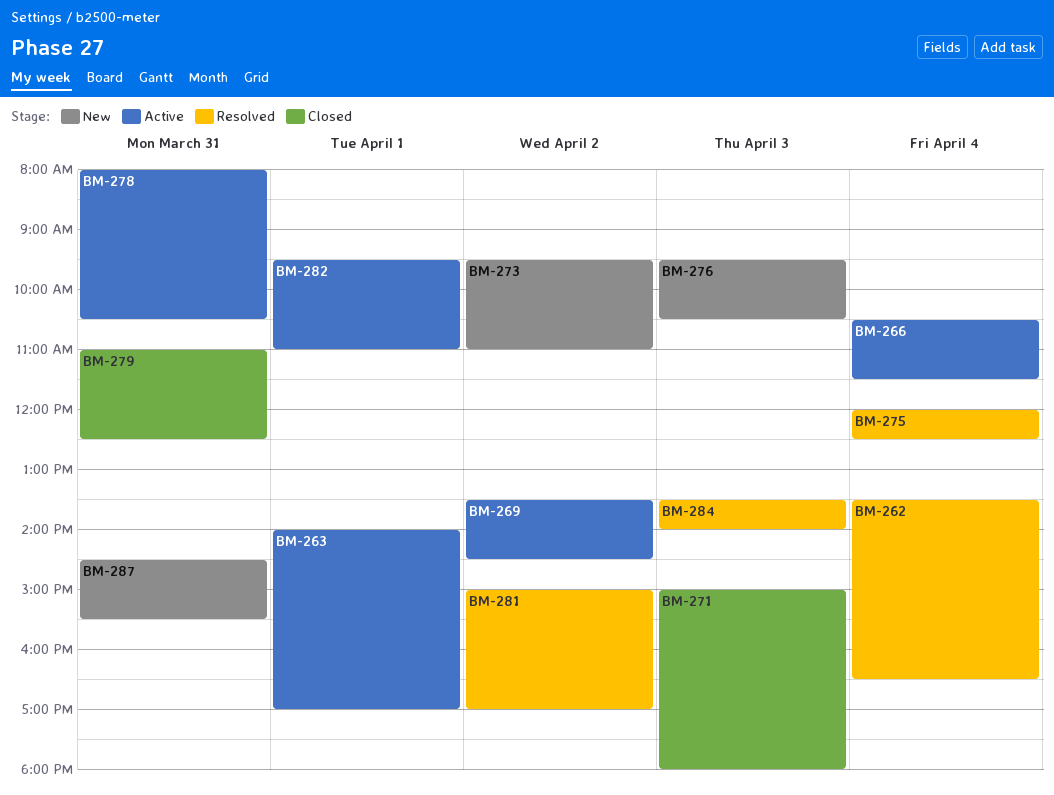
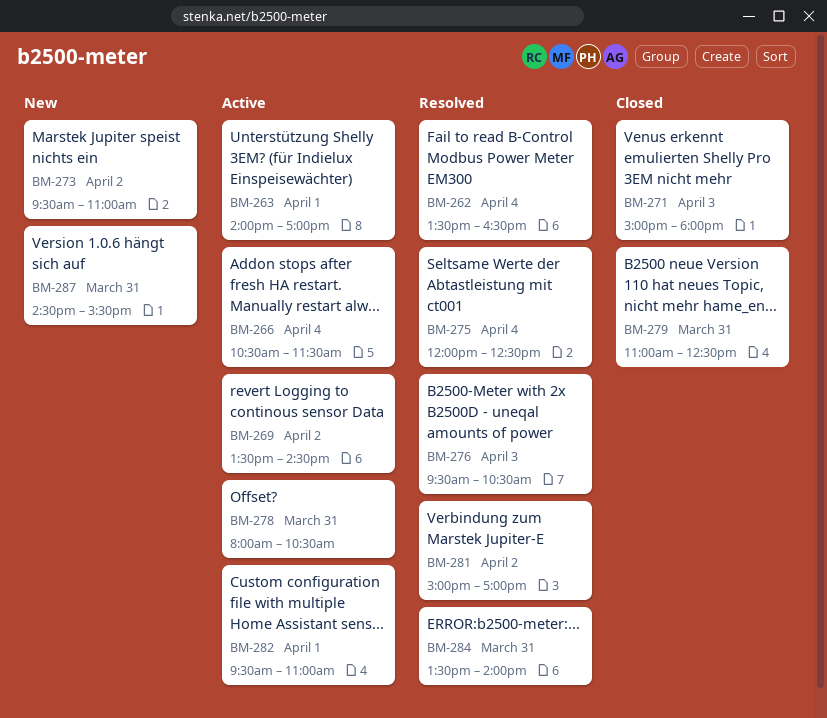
BM-276, status: New -> Resolved
BM-284, day: Apr 3 -> Mar 31

